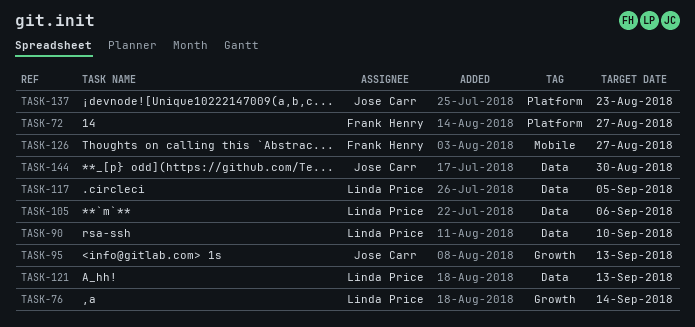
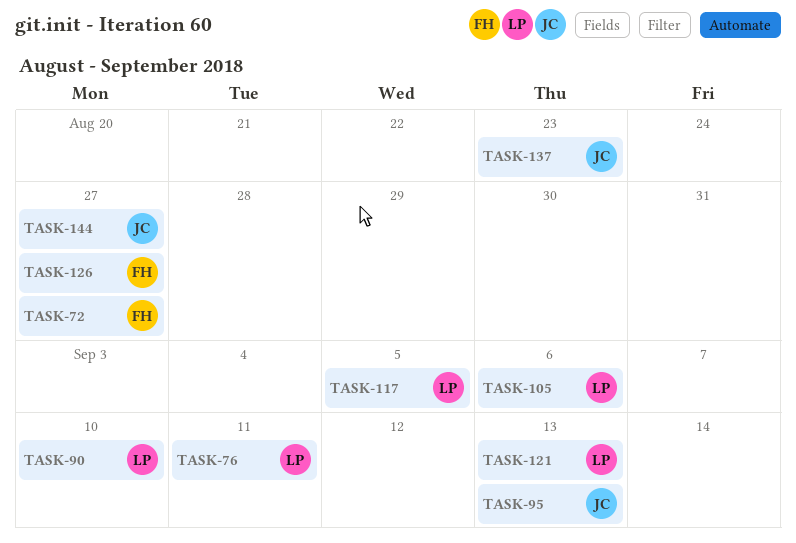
TASK-76, due: Sep 14 -> Sep 11
TASK-144, due: Aug 30 -> Aug 27

